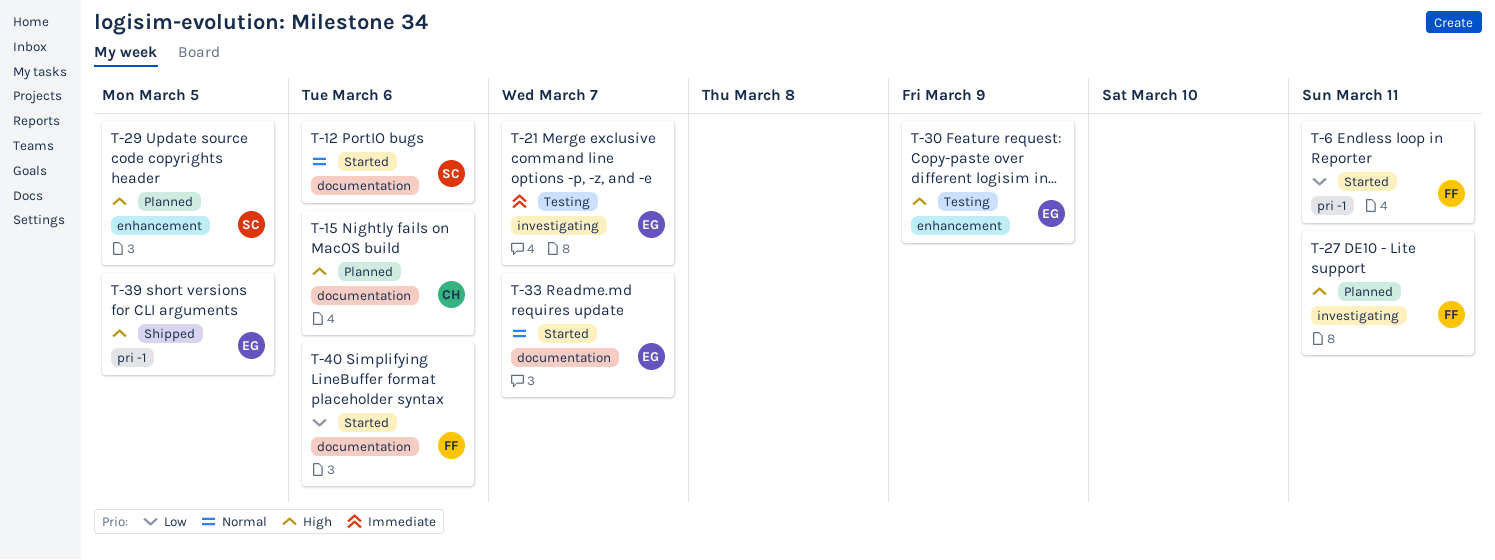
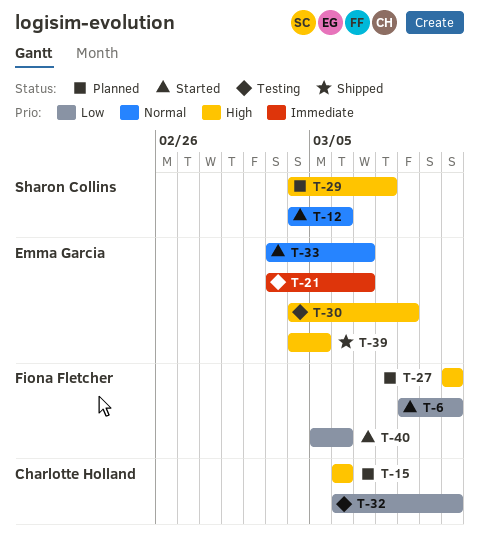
T-29, due: Mar 5 -> Mar 8
T-32: none -> present

